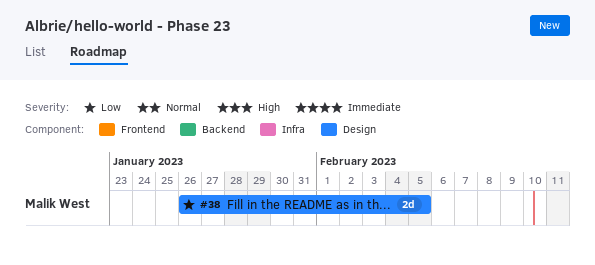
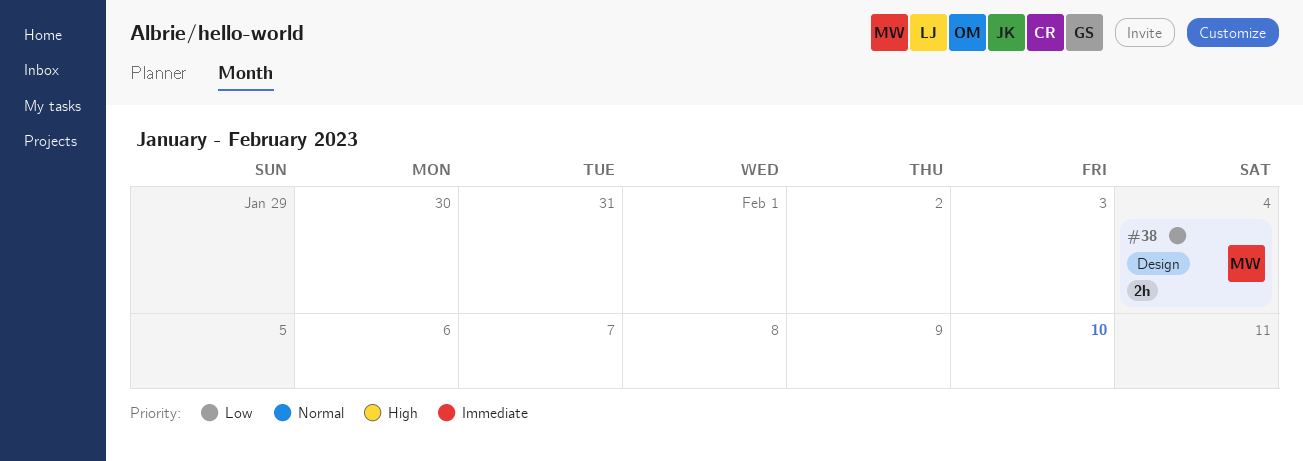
#38, estimate: 2d -> 2h
#38, due: Feb 5 -> Feb 4

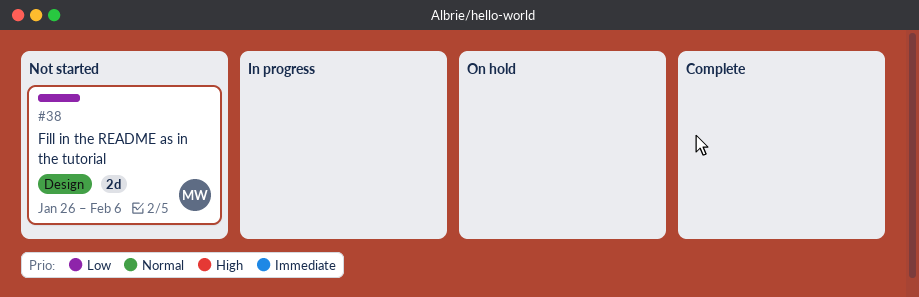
#38, estimate: 2h -> 2d
#38, due: Feb 4 -> Feb 6

